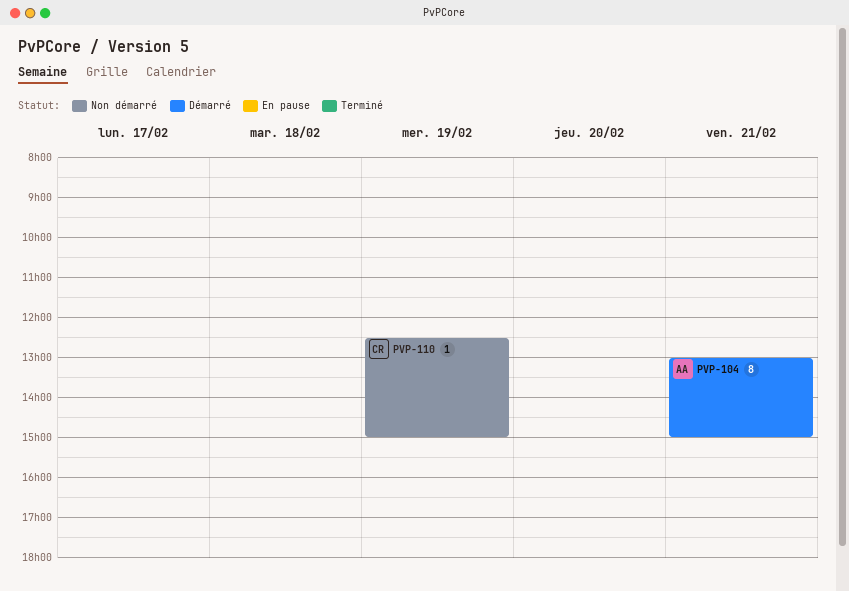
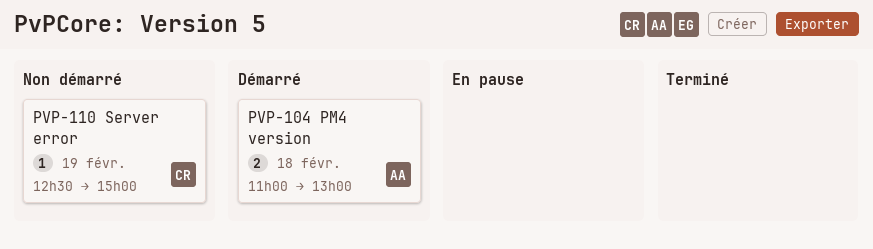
PVP-104, estimate: 8 -> 2
PVP-104, day: Feb 21 -> Feb 18
PVP-104, begins: 13:00 -> 11:00
PVP-104, ends: 15:00 -> 13:00

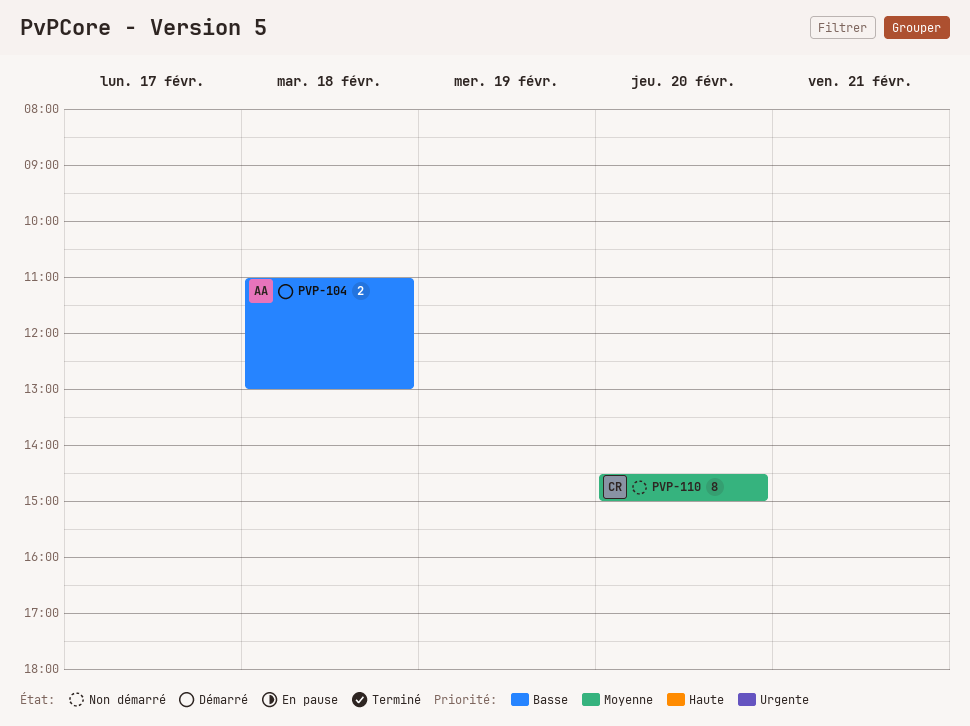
PVP-110, estimate: 1 -> 8
PVP-110, day: Feb 19 -> Feb 20
PVP-110, begins: 12:30 -> 14:30

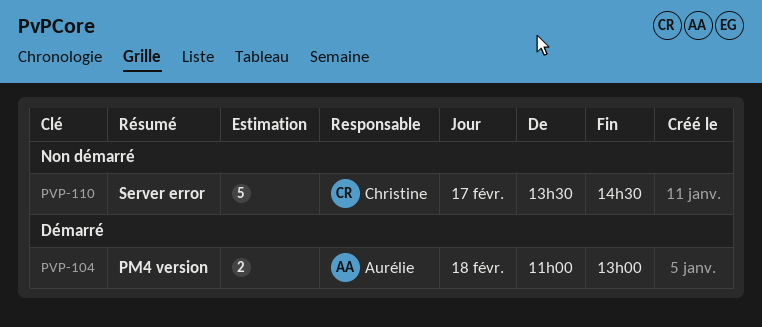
PVP-110, estimate: 8 -> 5
PVP-110, day: Feb 20 -> Feb 17
PVP-110, begins: 14:30 -> 13:30
PVP-110, ends: 15:00 -> 14:30

